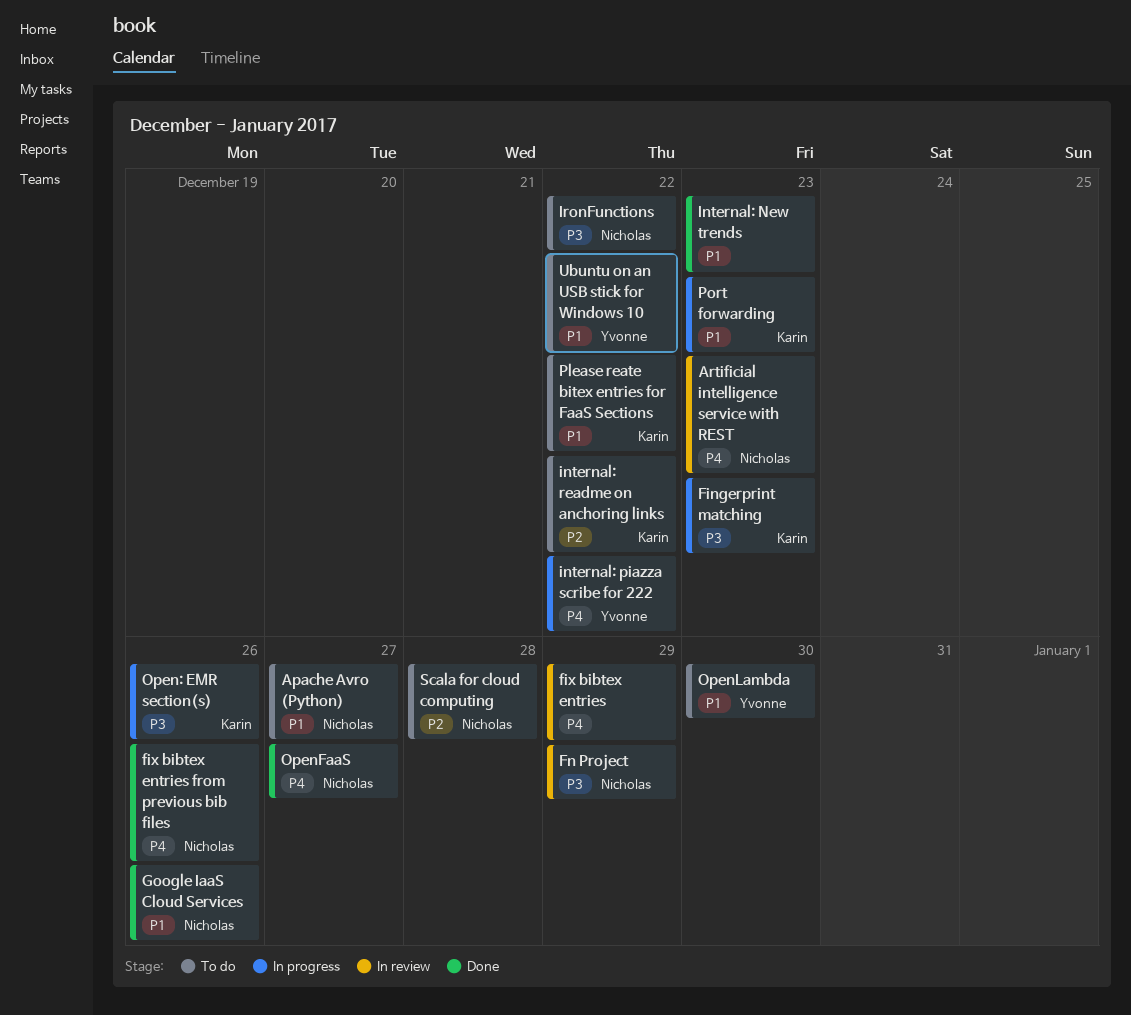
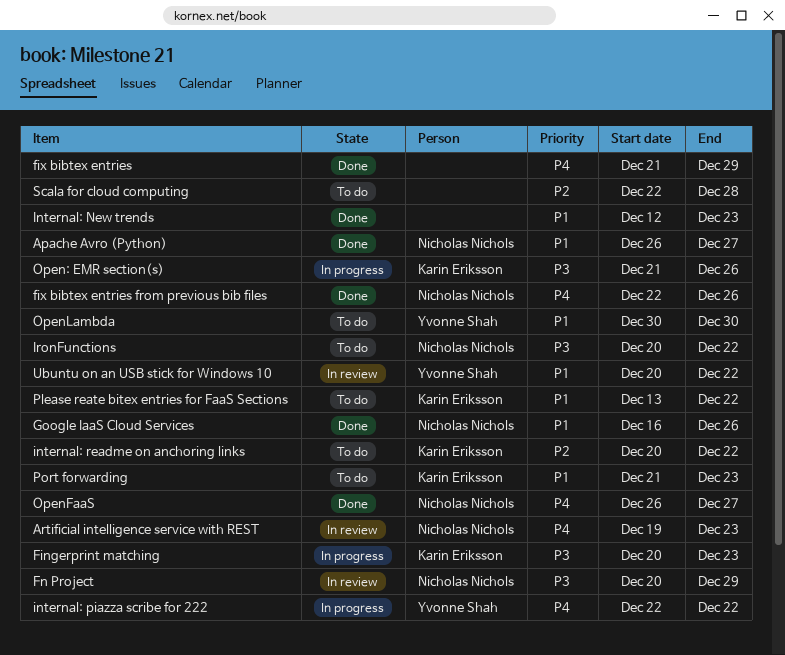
Apache Avro (Python), status: To do -> Done
fix bibtex entries, status: In review -> Done
Port forwarding, status: In progress -> To do
Scala for cloud computing, owner: Nicholas Nichols -> none
Ubuntu on an USB stick for Windows 10, status: To do -> In review

